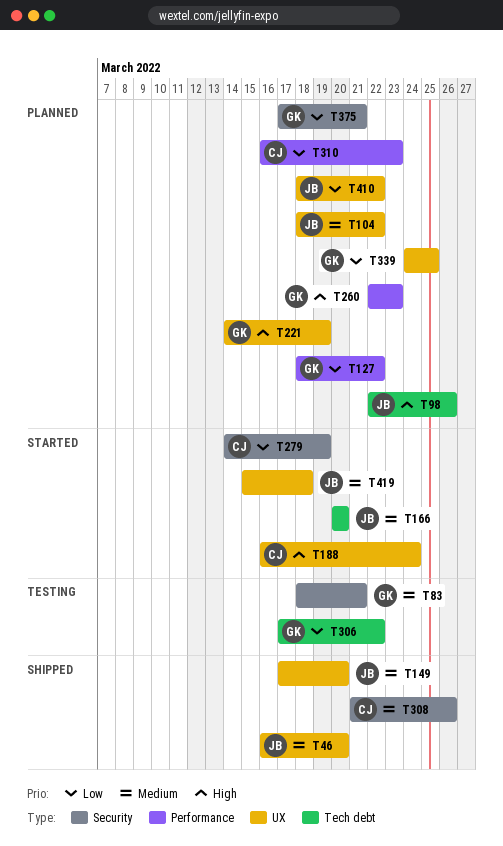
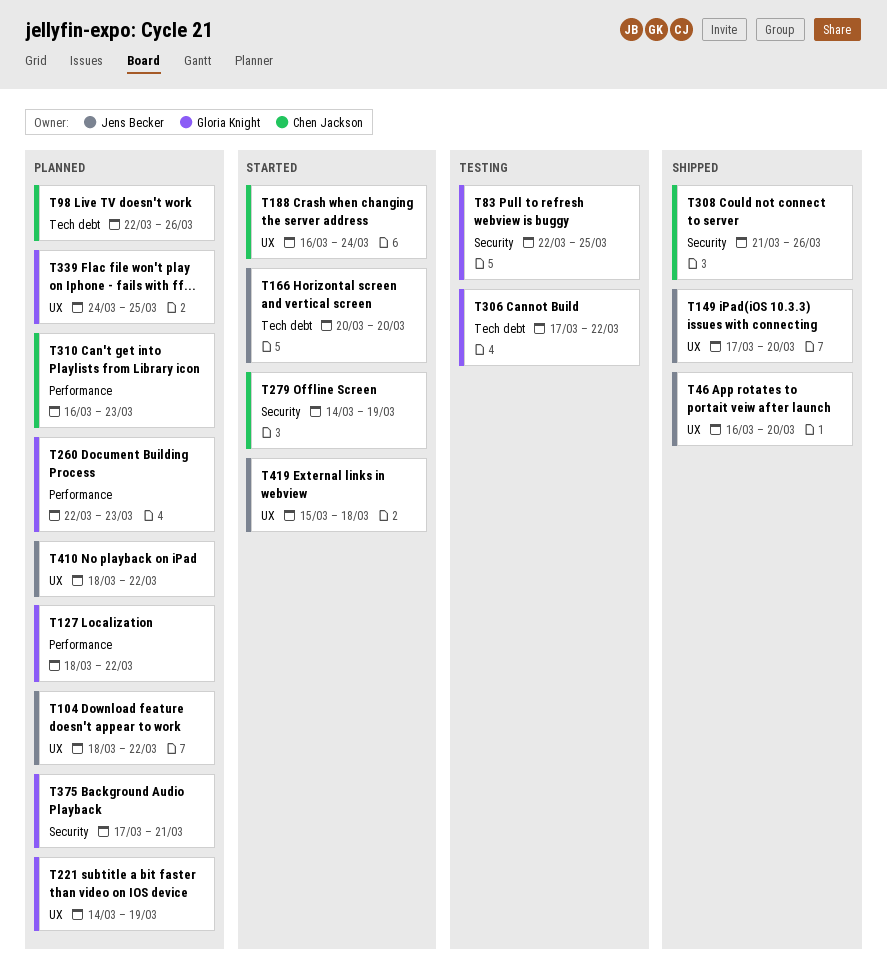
T83, start: Mar 18 -> Mar 22
T83, due: Mar 21 -> Mar 25
T98, owner: Jens Becker -> Chen Jackson

